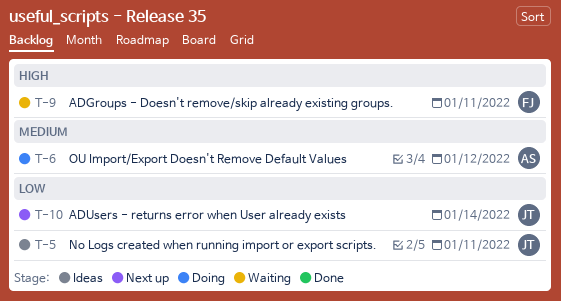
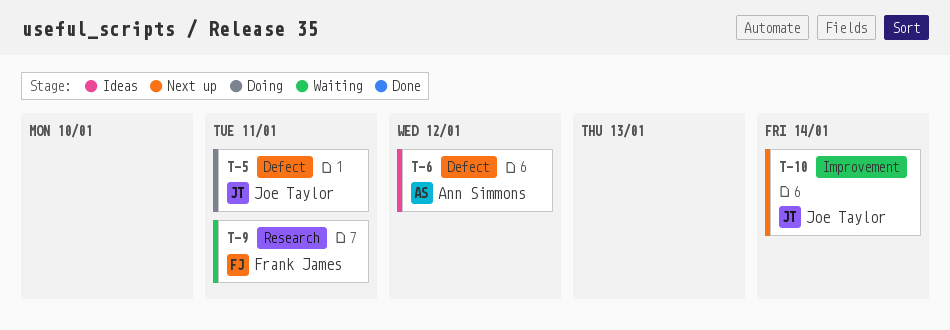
T-5, status: Ideas -> Doing
T-6, status: Doing -> Ideas

